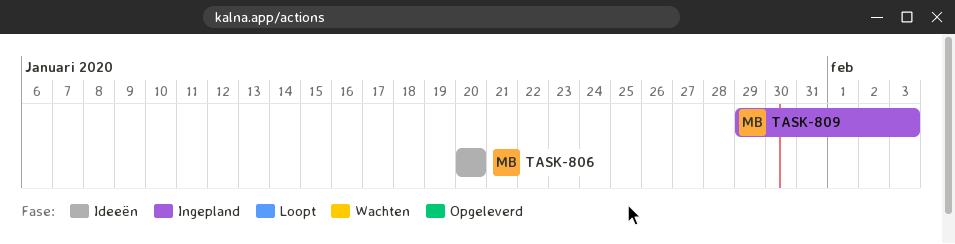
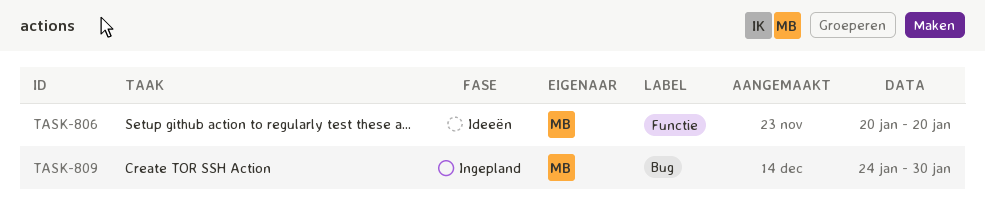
TASK-809, start: Jan 29 -> Jan 24
TASK-809, due: Feb 3 -> Jan 30

